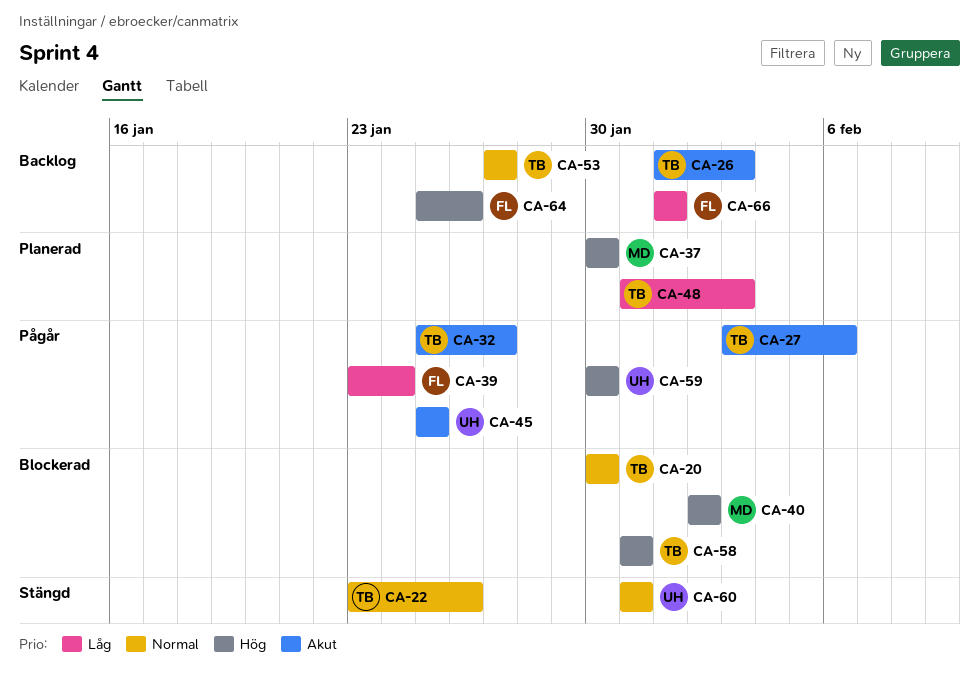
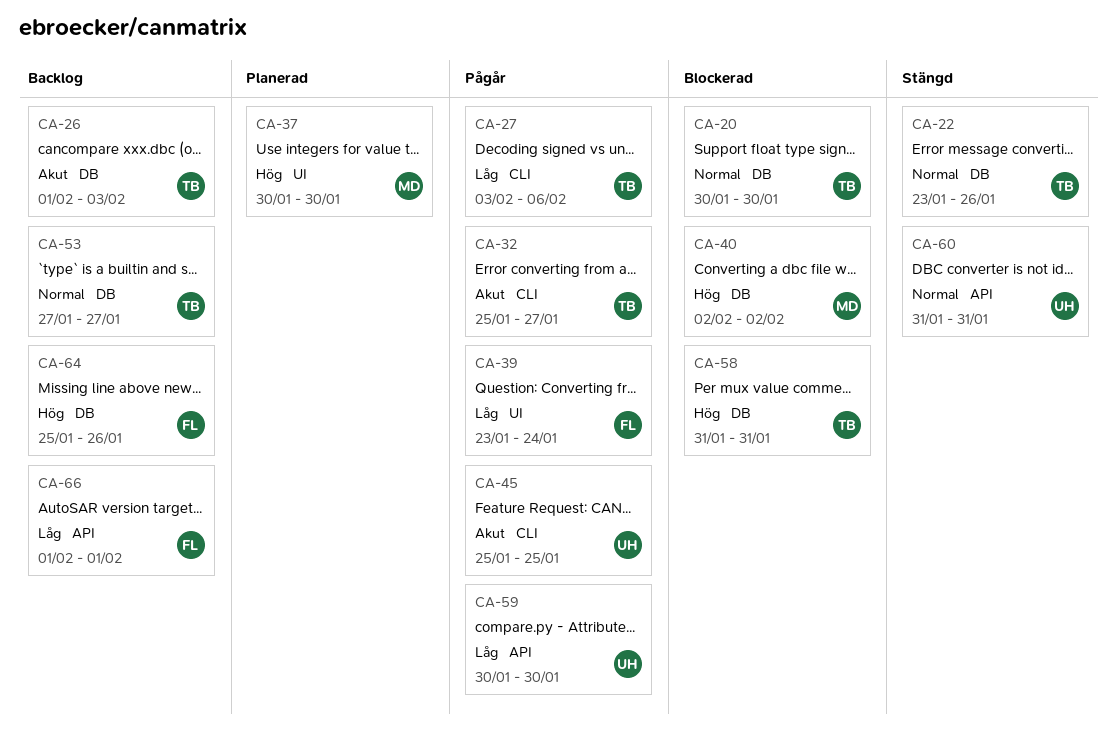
CA-27, priority: Akut -> Låg
CA-48: present -> none
CA-59, priority: Hög -> Låg

